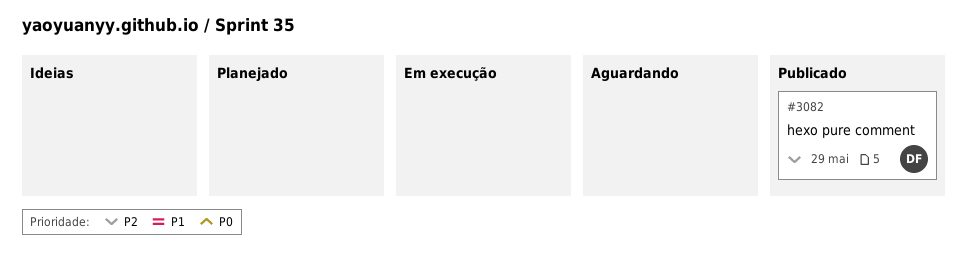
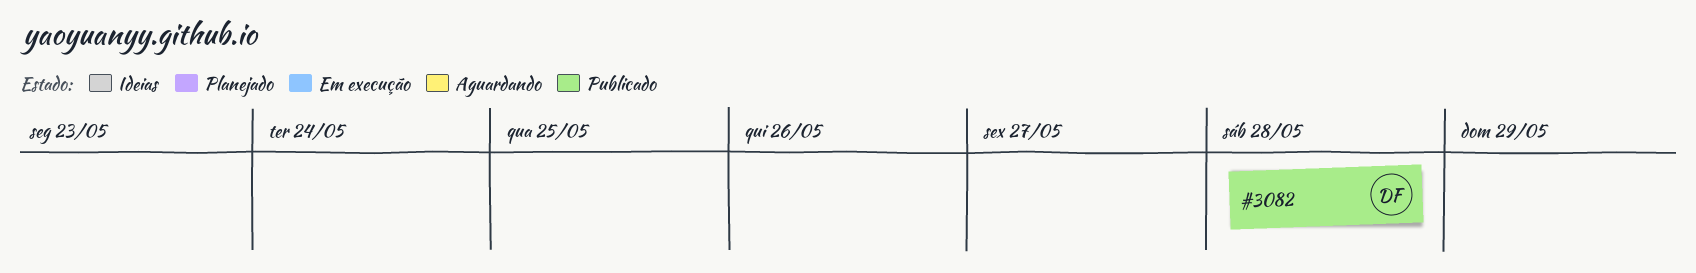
#3082, due: May 29 -> May 28

